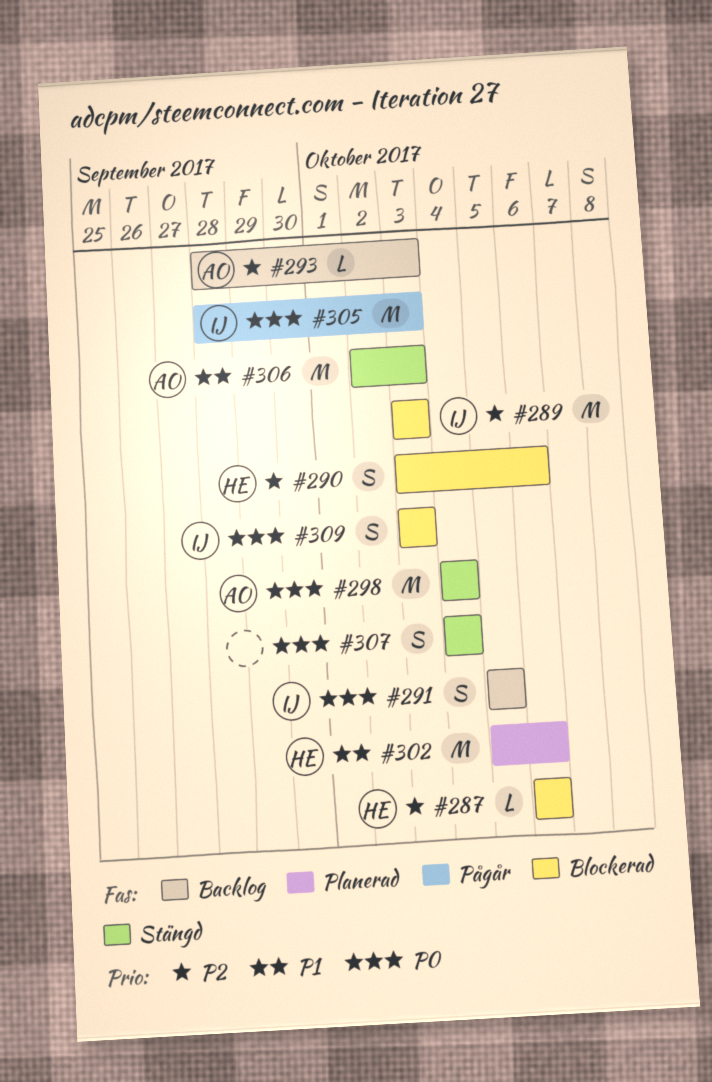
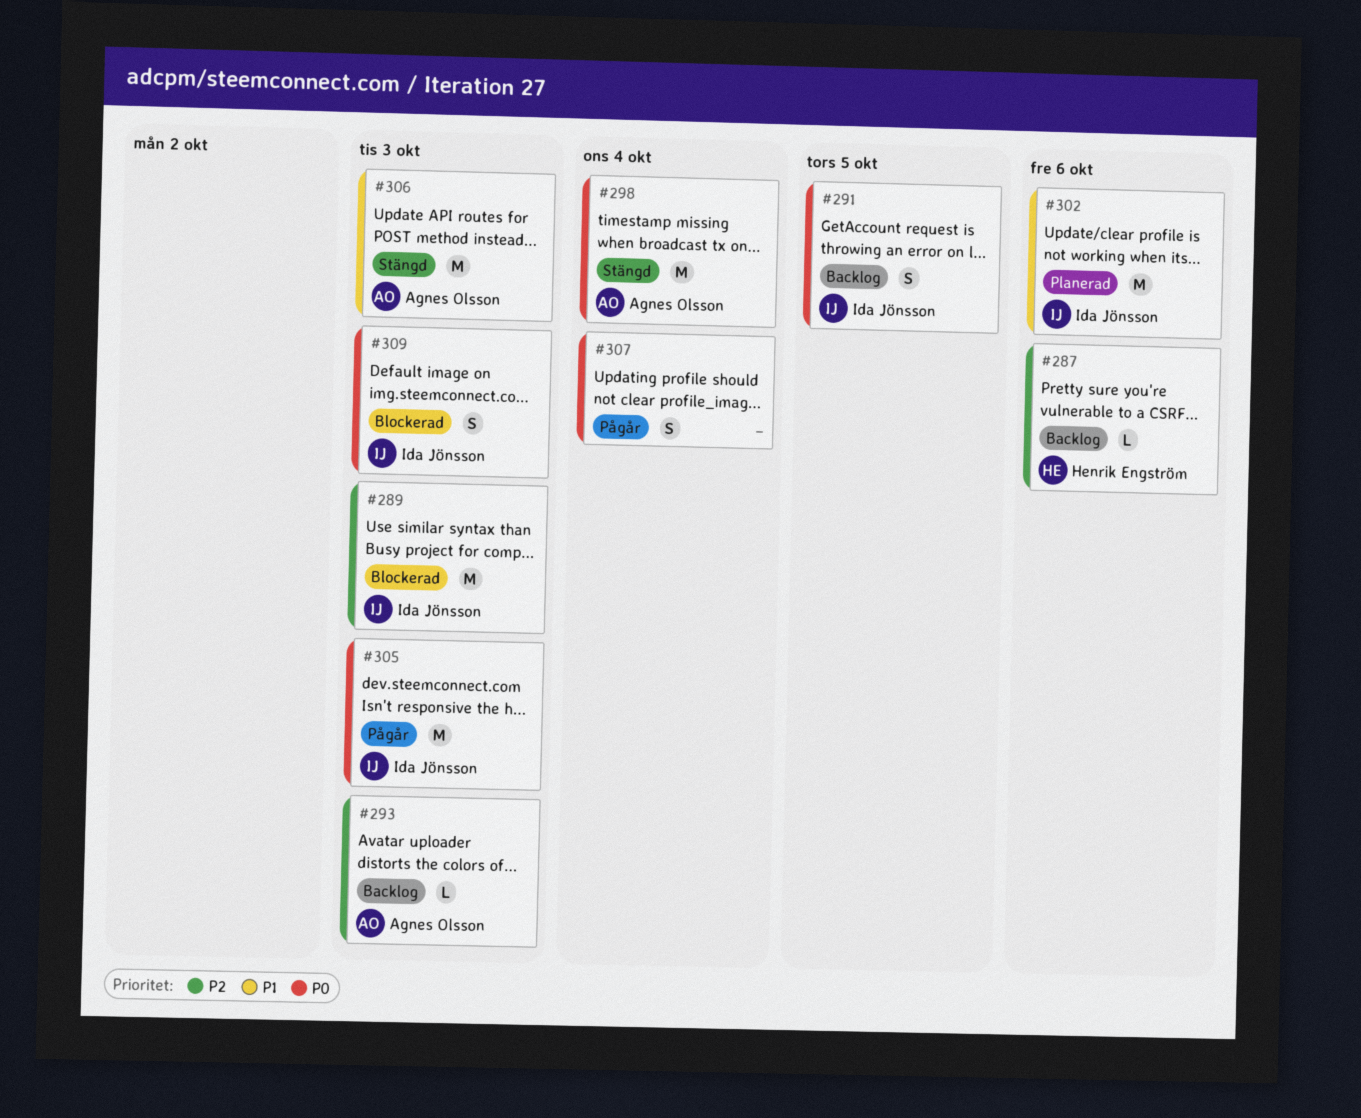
#287, status: Blockerad -> Backlog
#290: present -> none
#302, owner: Henrik Engström -> Ida Jönsson
#307, status: Stängd -> Pågår

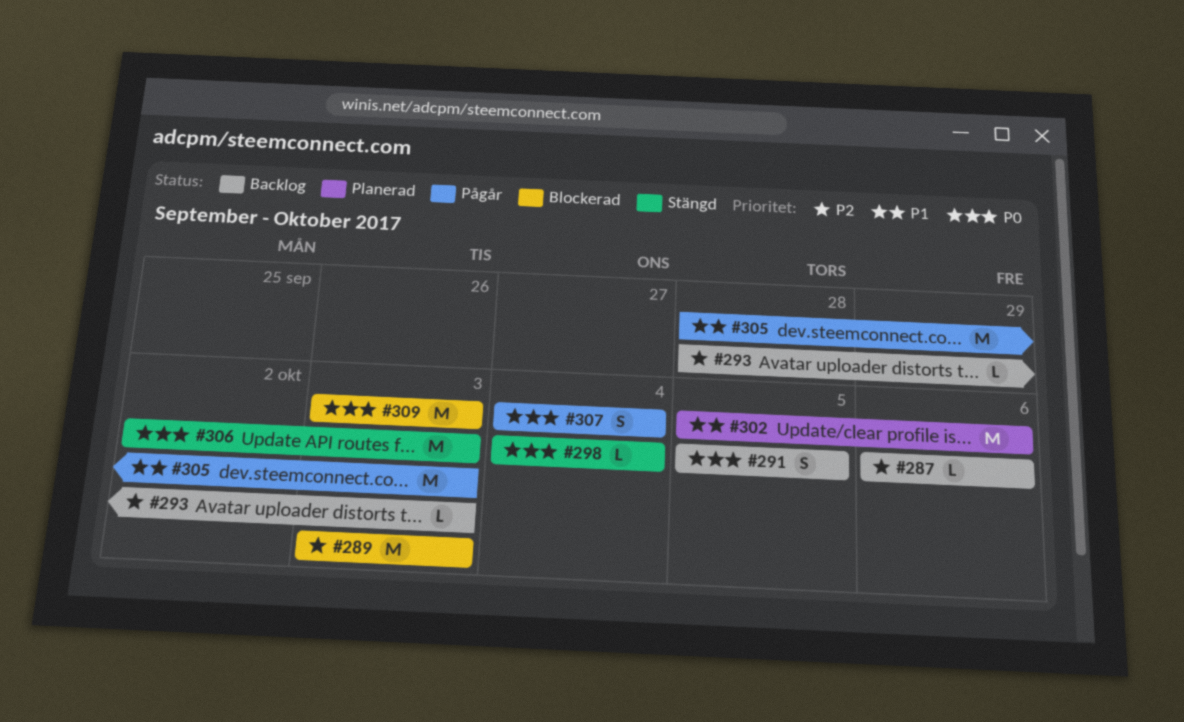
#298, estimate: M -> L
#305, priority: P0 -> P1
#306, priority: P1 -> P0
#309, estimate: S -> M

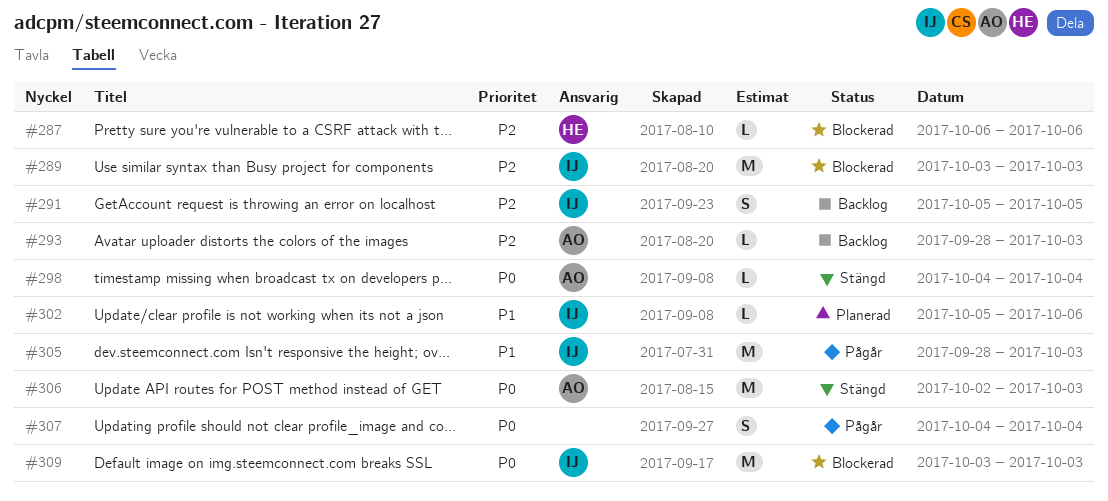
#287, status: Backlog -> Blockerad
#291, priority: P0 -> P2
#302, estimate: M -> L

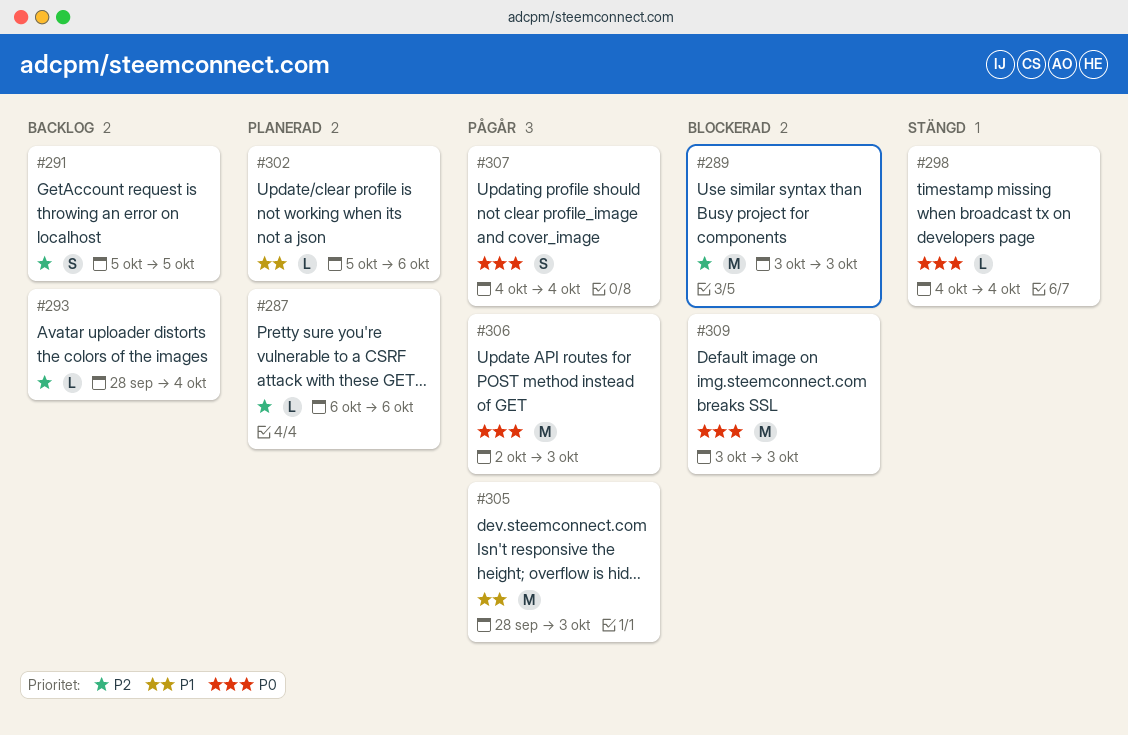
#287, status: Blockerad -> Planerad
#293, due: Oct 3 -> Oct 4
#306, status: Stängd -> Pågår

